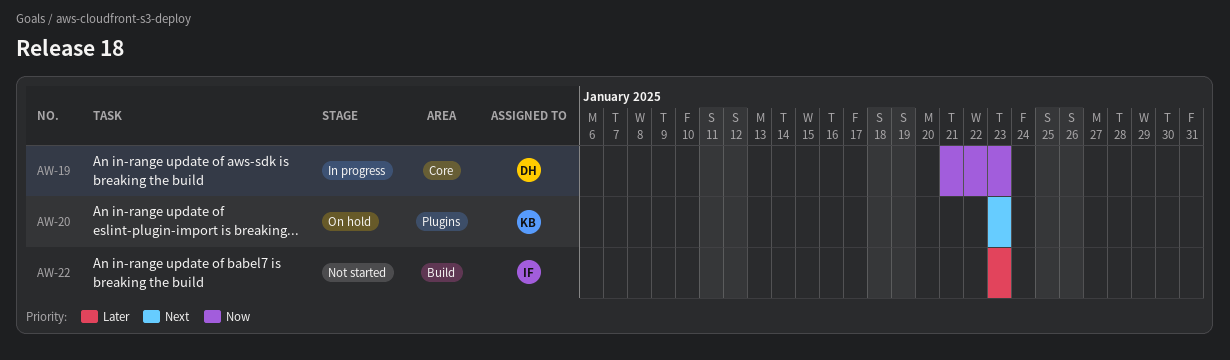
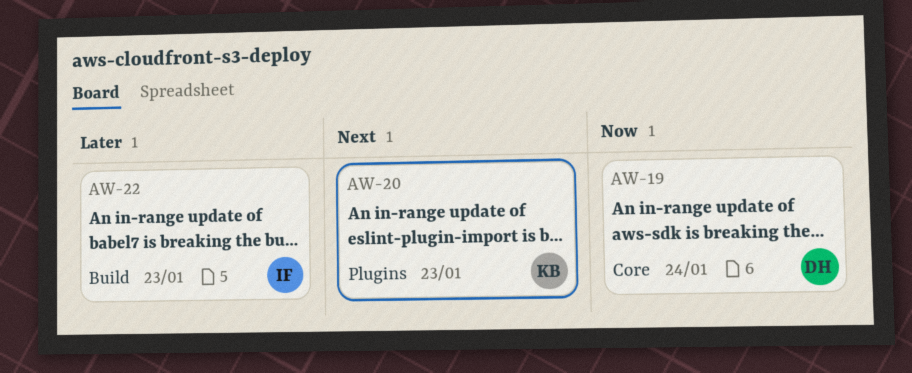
AW-19, due: Jan 23 -> Jan 24

